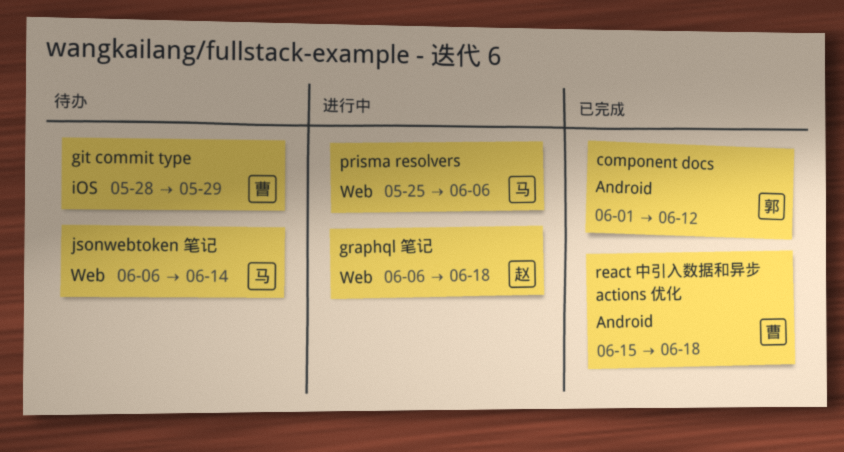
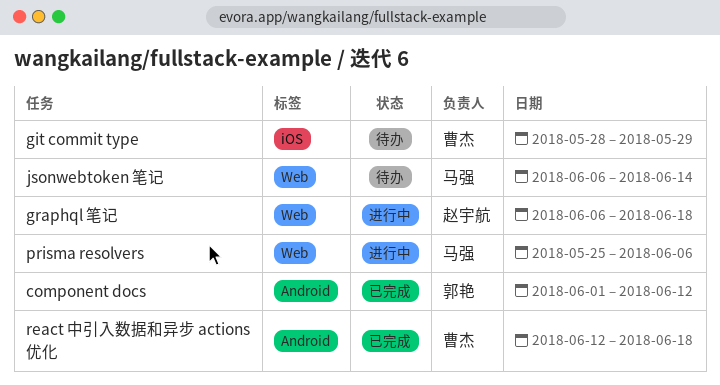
react 中引入数据和异步 actions 优化, start: Jun 15 -> Jun 12

